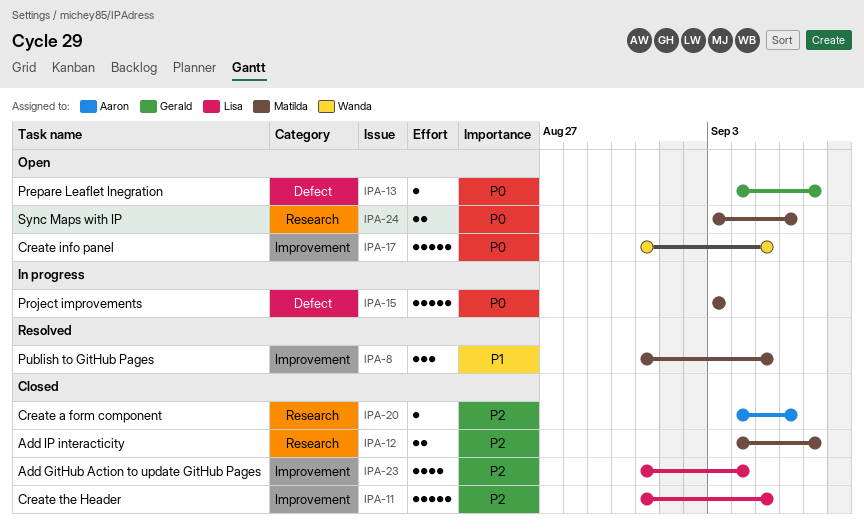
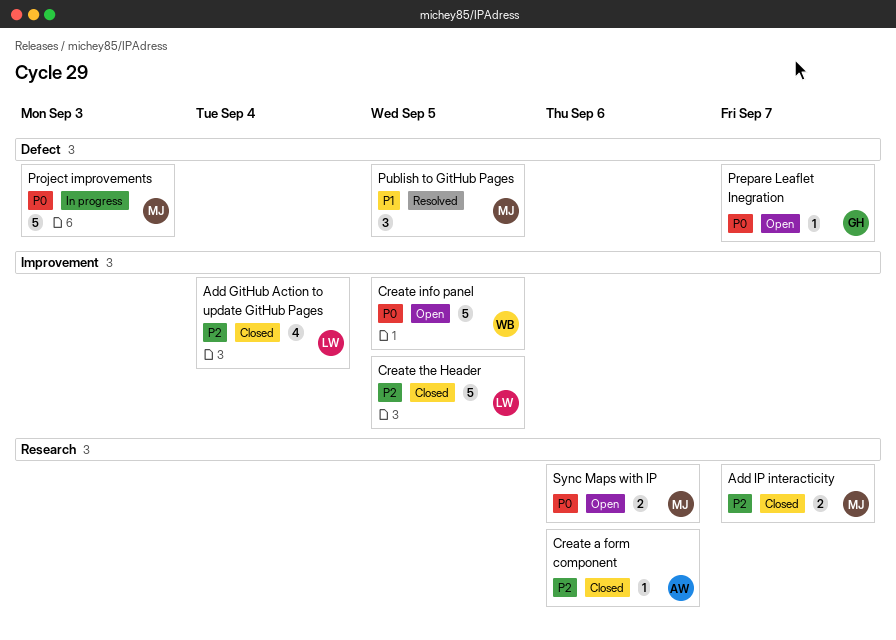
Publish to GitHub Pages, label: Improvement -> Defect

